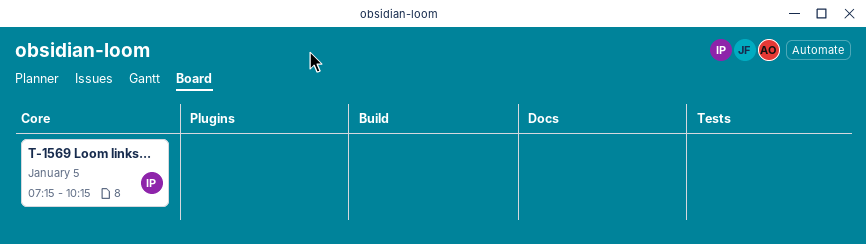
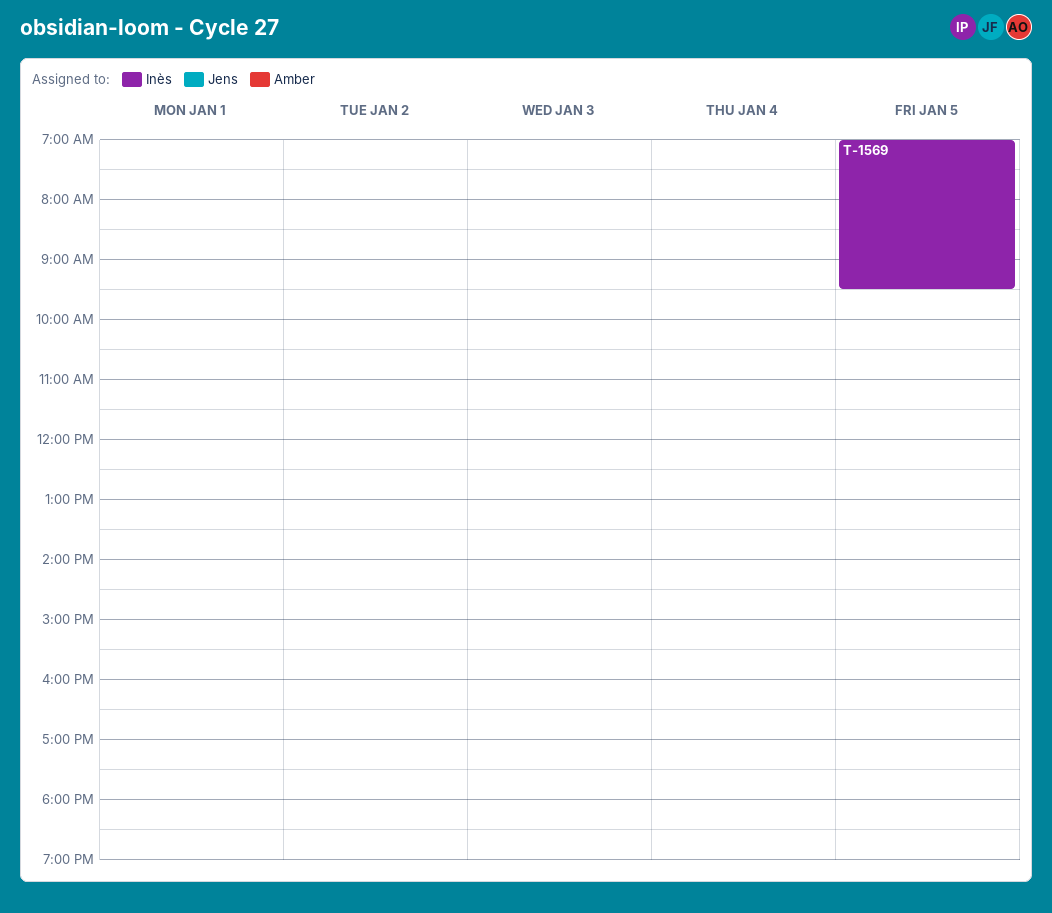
T-1569, begins: 07:15 -> 07:00
T-1569, ends: 10:15 -> 09:30

